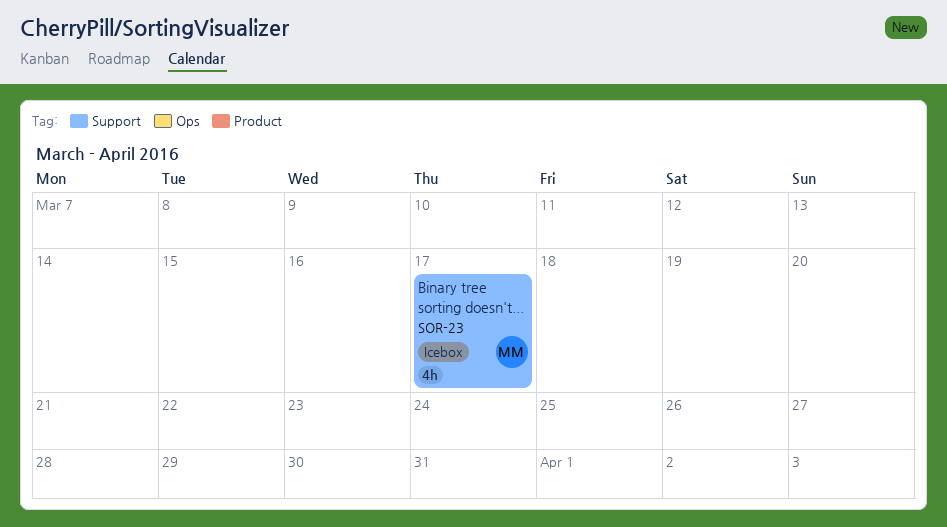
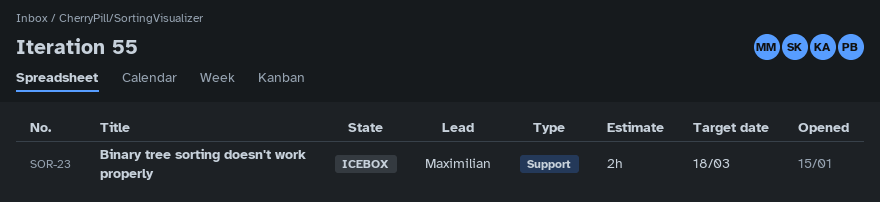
SOR-23, estimate: 4h -> 2h
SOR-23, due: Mar 17 -> Mar 18

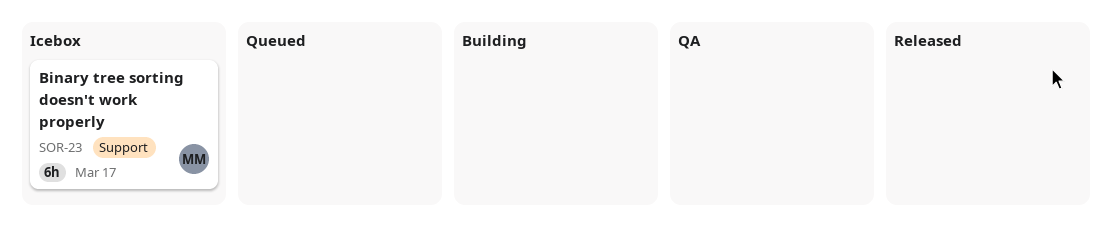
SOR-23, estimate: 2h -> 6h
SOR-23, due: Mar 18 -> Mar 17

